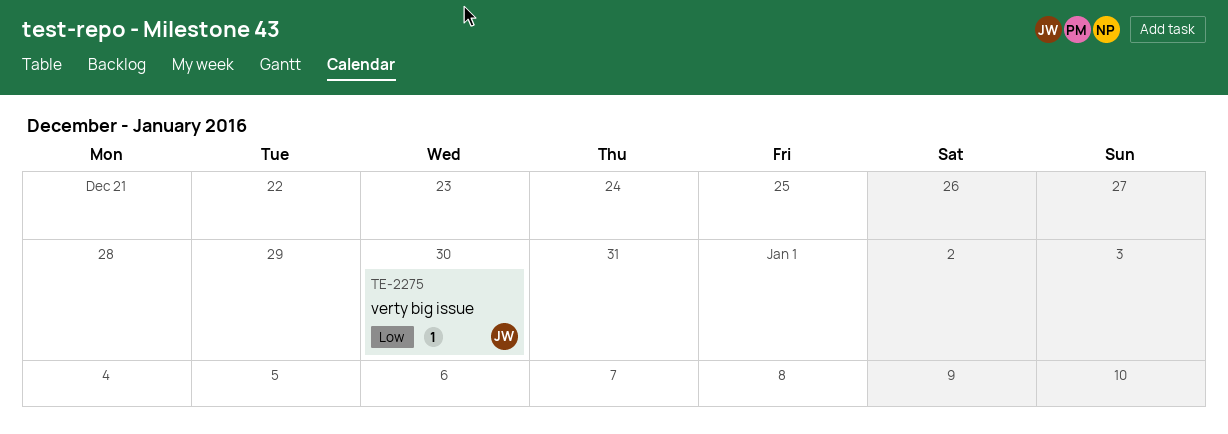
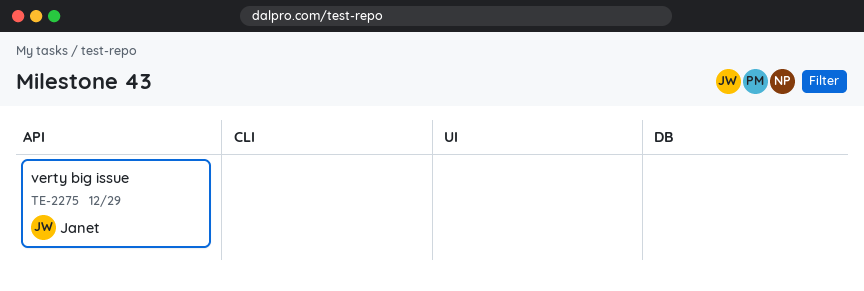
TE-2275, due: Dec 30 -> Dec 29

